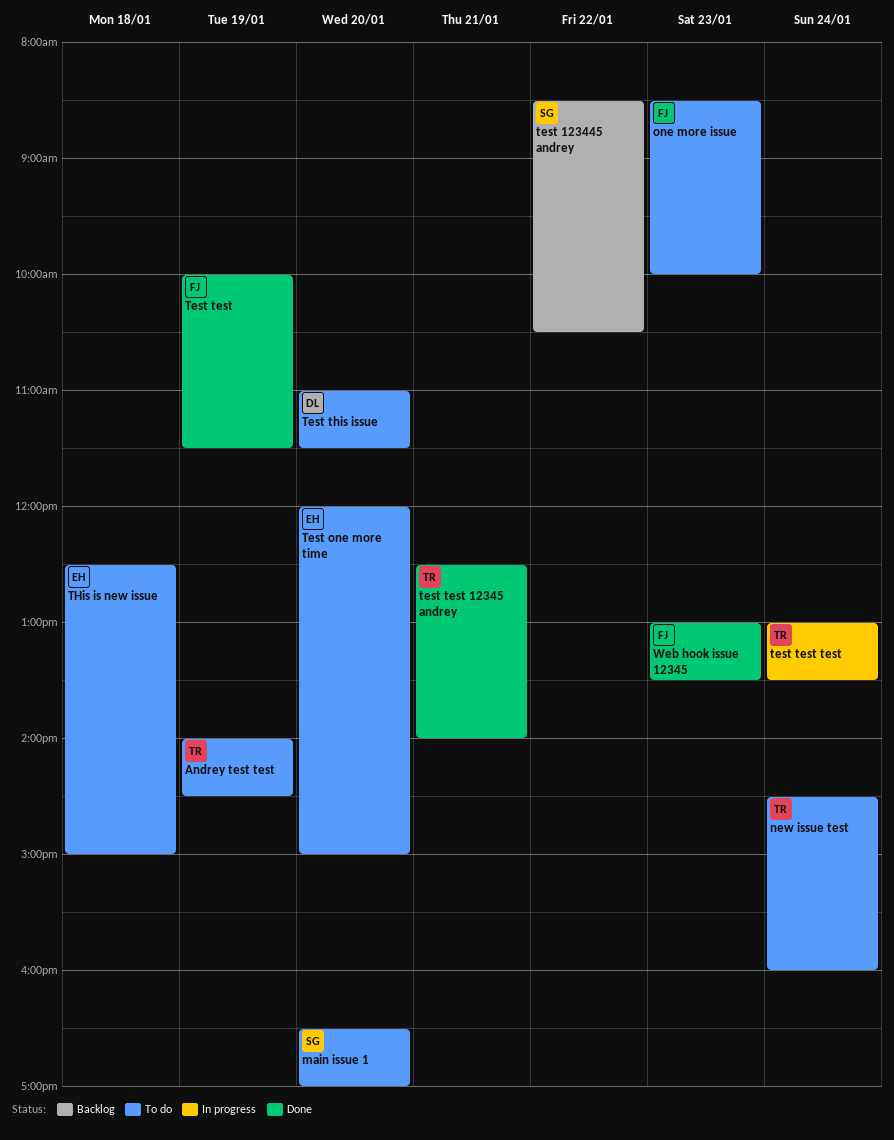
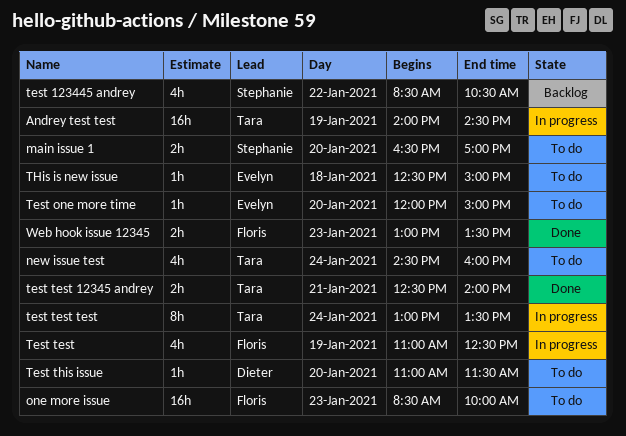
Andrey test test, status: To do -> In progress
Test test, status: Done -> In progress
Test test, begins: 10:00 -> 11:00
Test test, ends: 11:30 -> 12:30

